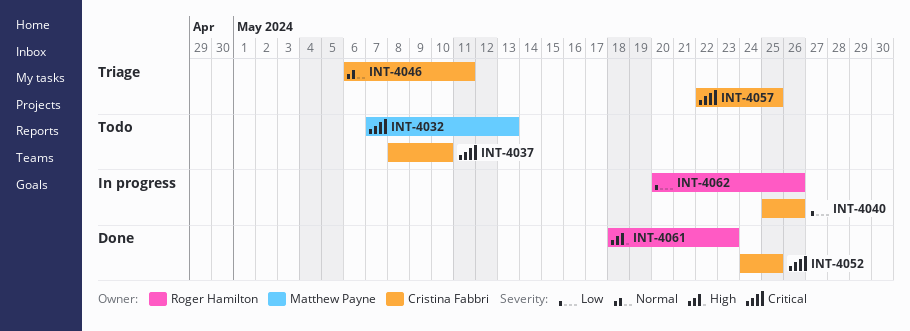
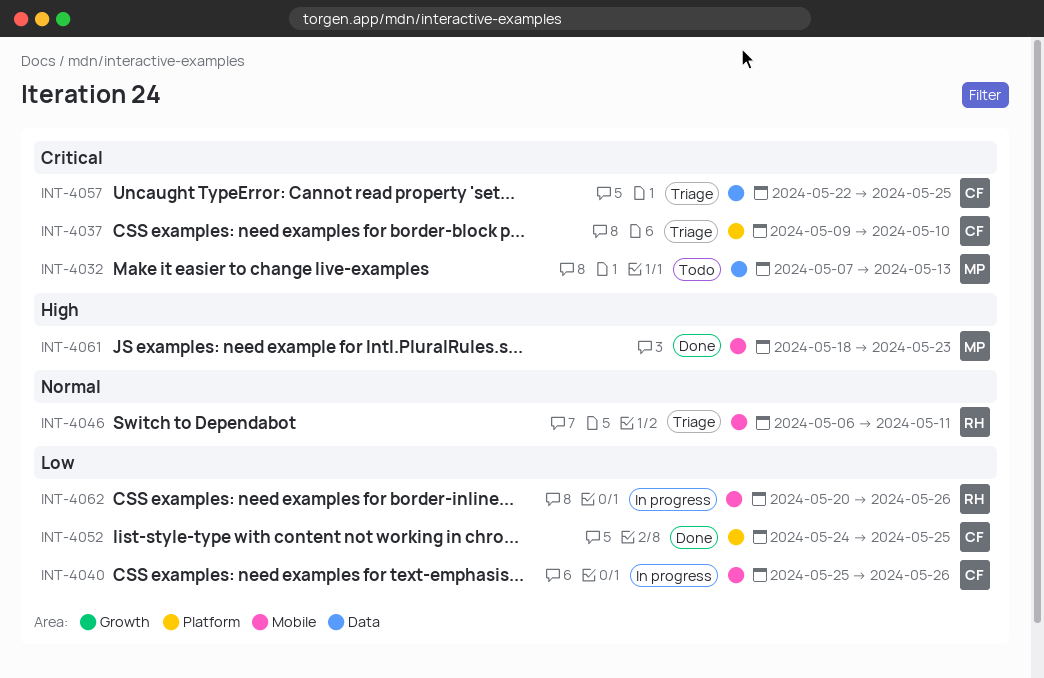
INT-4037, status: Todo -> Triage
INT-4037, start: May 8 -> May 9
INT-4046, owner: Cristina Fabbri -> Roger Hamilton
INT-4052, priority: Critical -> Low
INT-4061, owner: Roger Hamilton -> Matthew Payne

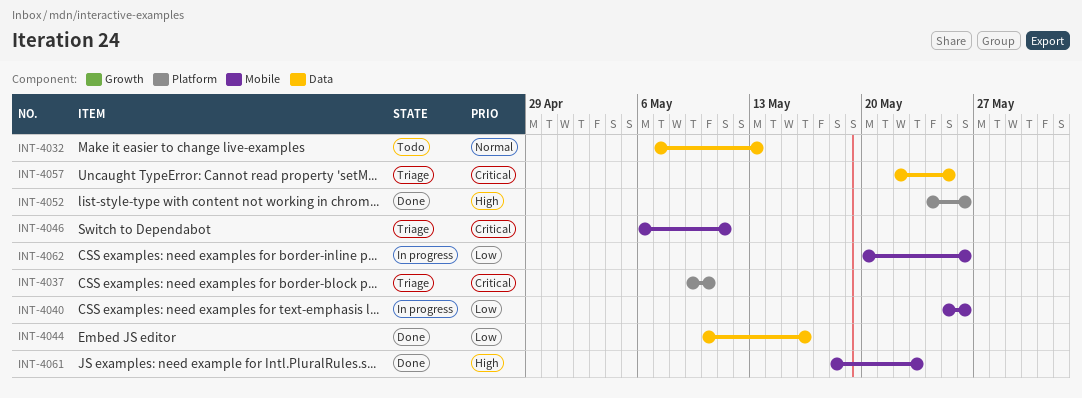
INT-4032, priority: Critical -> Normal
INT-4044: none -> present
INT-4046, priority: Normal -> Critical
INT-4052, priority: Low -> High
INT-4052, due: May 25 -> May 26

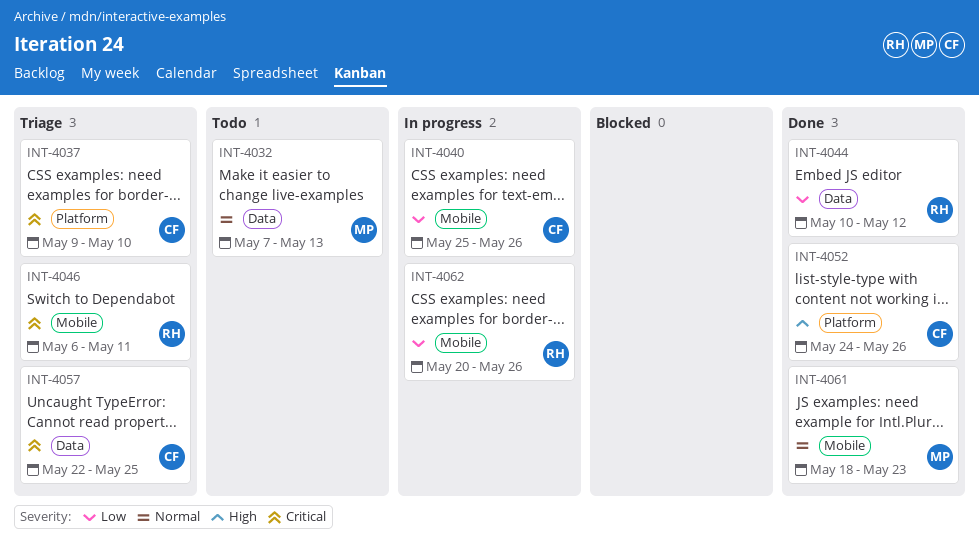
INT-4044, due: May 16 -> May 12
INT-4061, priority: High -> Normal

